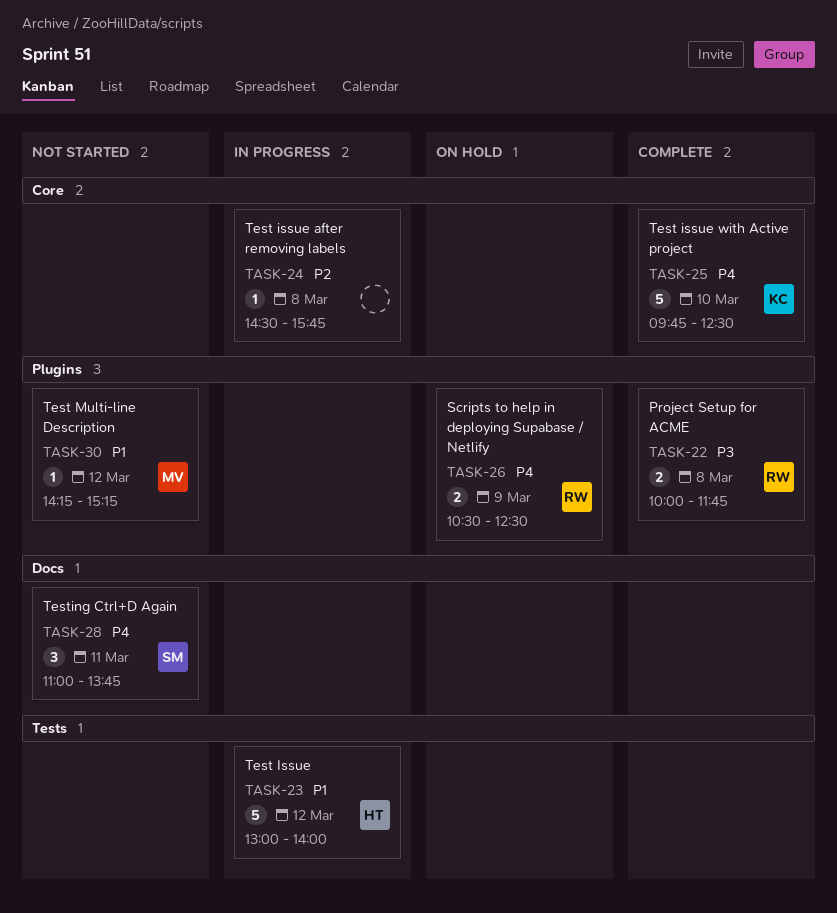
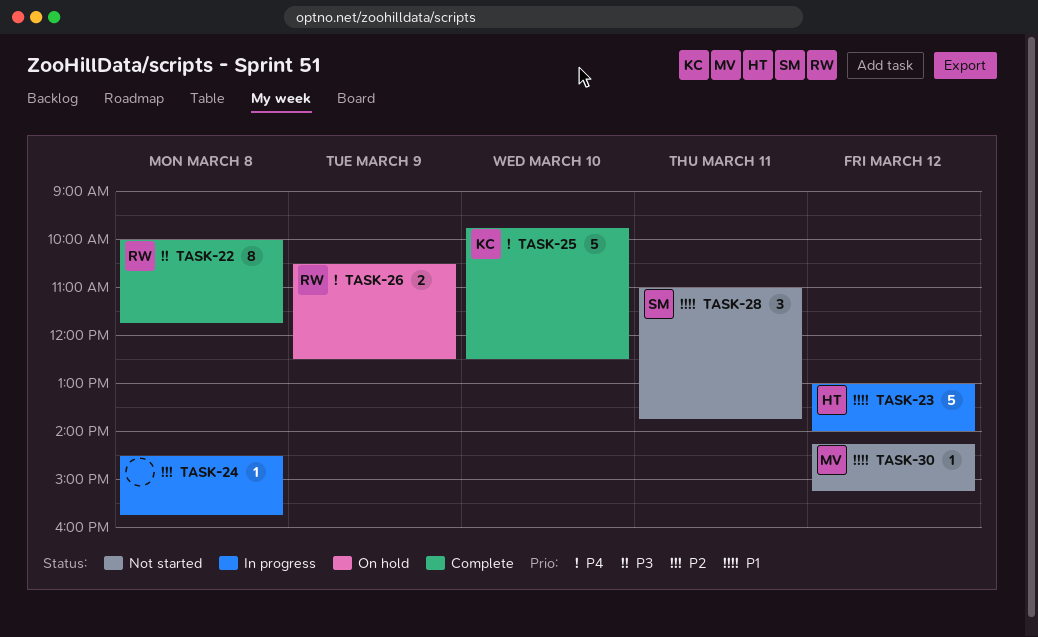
TASK-22, estimate: 2 -> 8
TASK-28, priority: P4 -> P1

